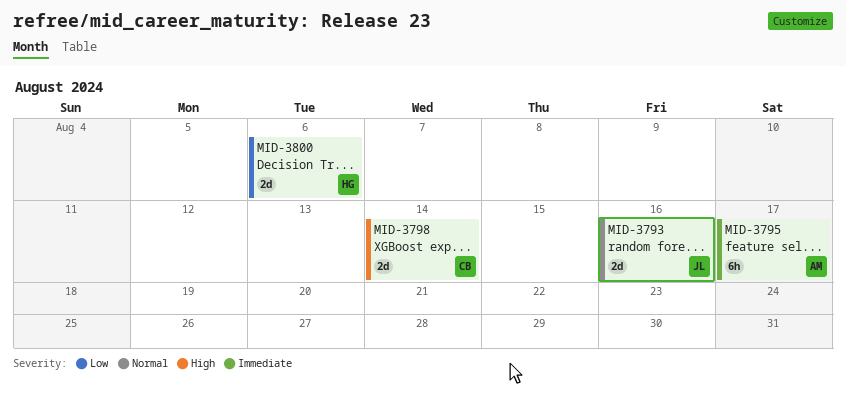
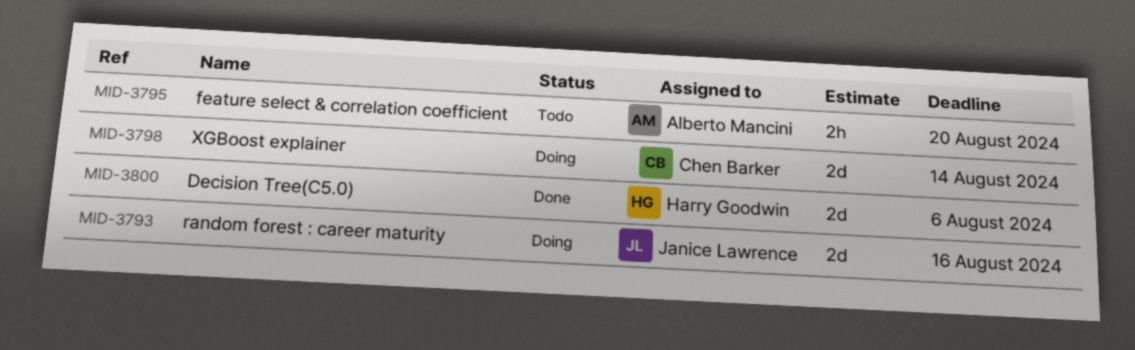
MID-3795, estimate: 6h -> 2h
MID-3795, due: Aug 17 -> Aug 20

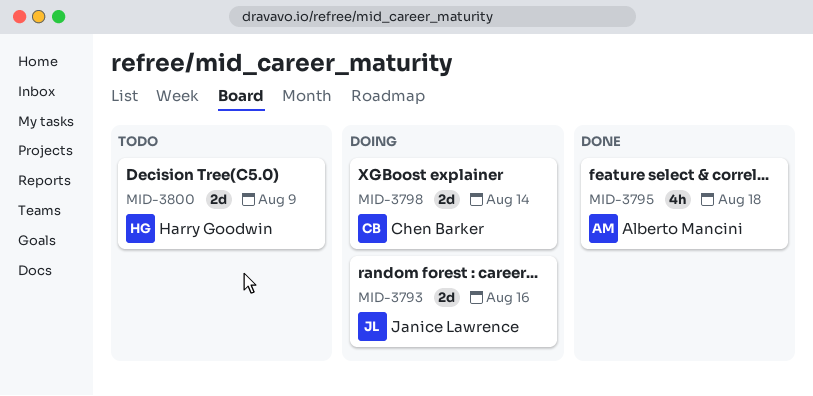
MID-3795, status: Todo -> Done
MID-3795, estimate: 2h -> 4h
MID-3795, due: Aug 20 -> Aug 18
MID-3800, status: Done -> Todo
MID-3800, due: Aug 6 -> Aug 9

